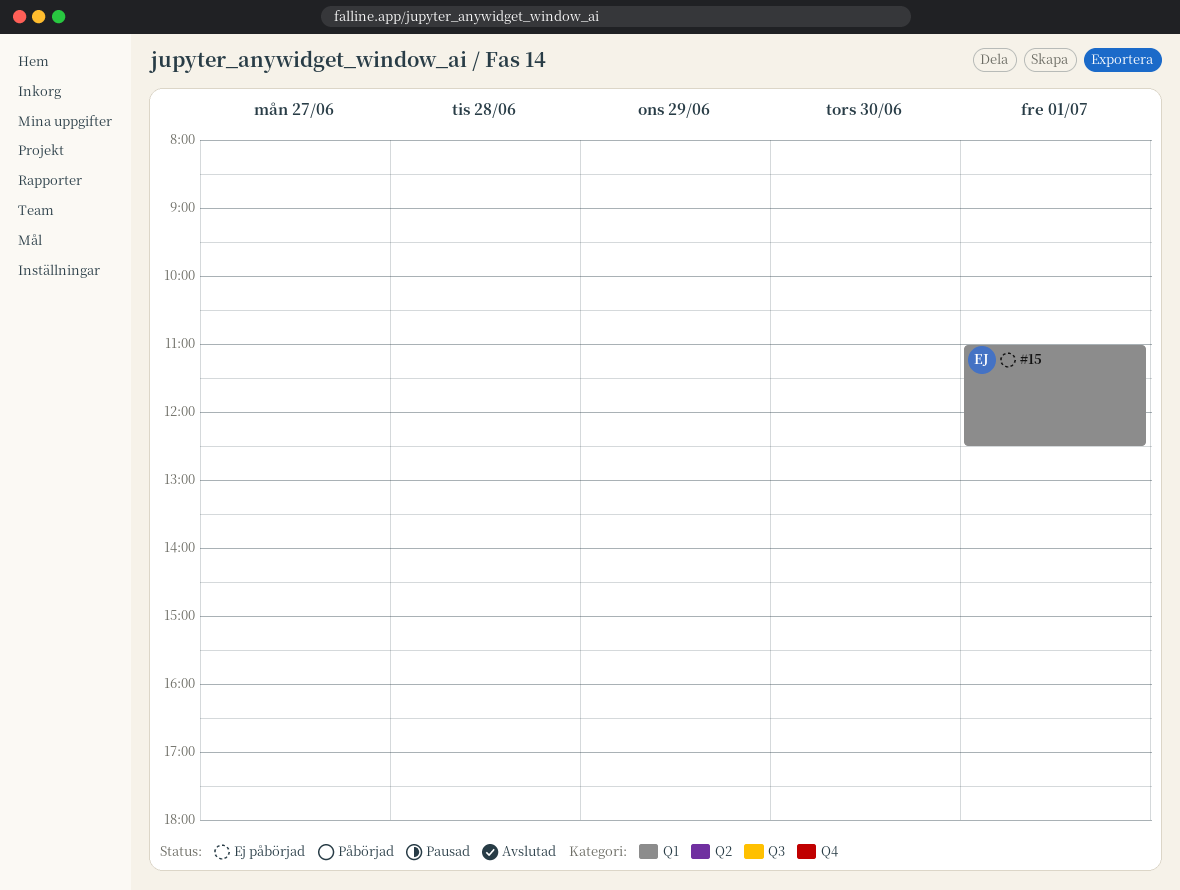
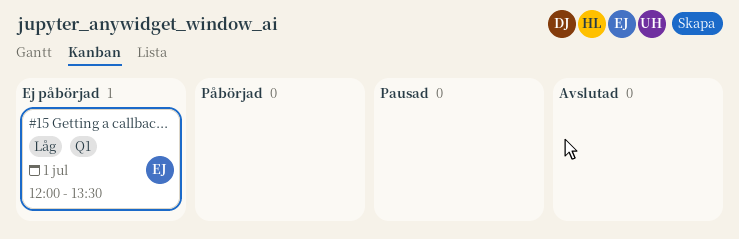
#15, begins: 11:00 -> 12:00
#15, ends: 12:30 -> 13:30

